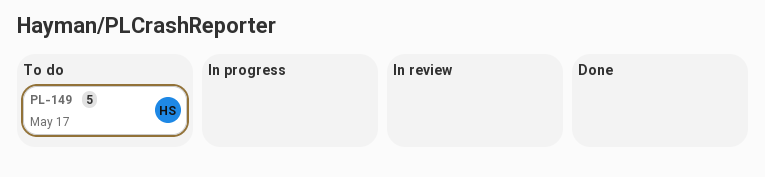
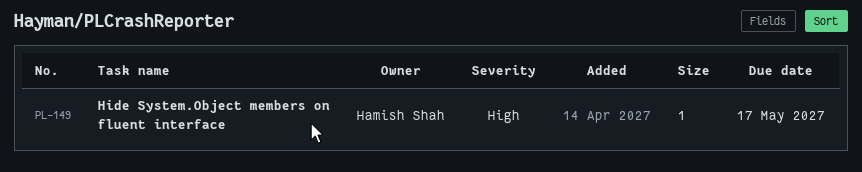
PL-149, estimate: 5 -> 1

